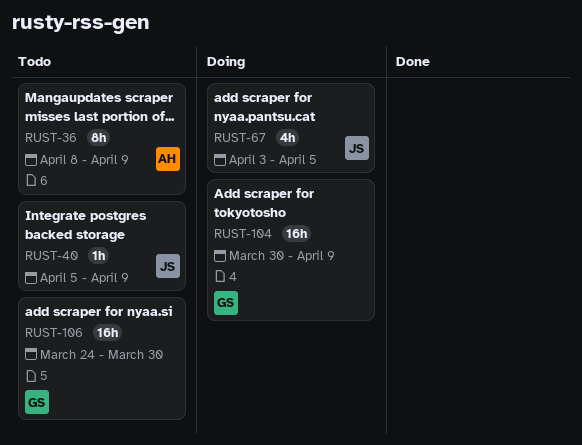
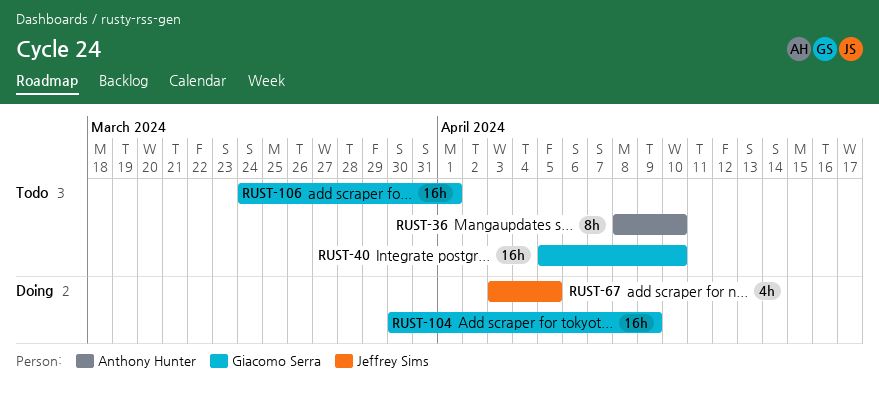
RUST-36, due: Apr 9 -> Apr 10
RUST-40, owner: Jeffrey Sims -> Giacomo Serra
RUST-40, estimate: 1h -> 16h
RUST-40, due: Apr 9 -> Apr 10
RUST-106, due: Mar 30 -> Apr 1

